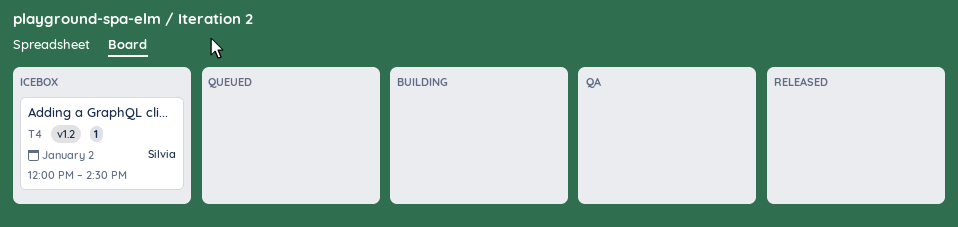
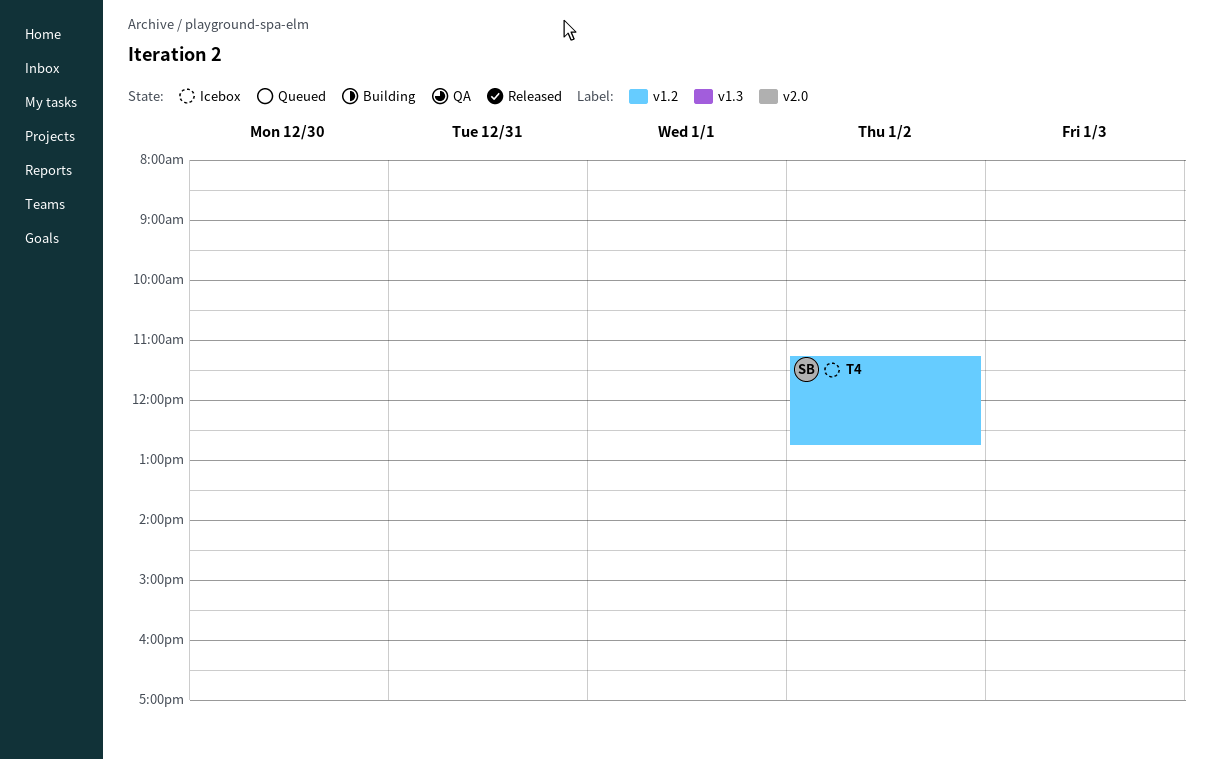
T4, begins: 12:00 -> 11:15
T4, ends: 14:30 -> 12:45

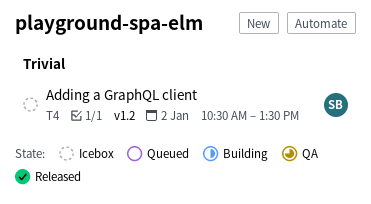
T4, begins: 11:15 -> 10:30
T4, ends: 12:45 -> 13:30

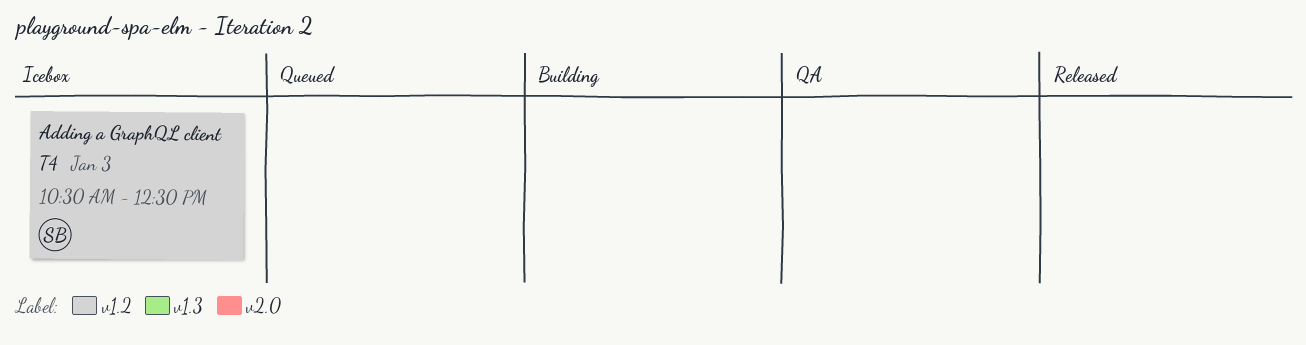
T4, day: Jan 2 -> Jan 3
T4, ends: 13:30 -> 12:30

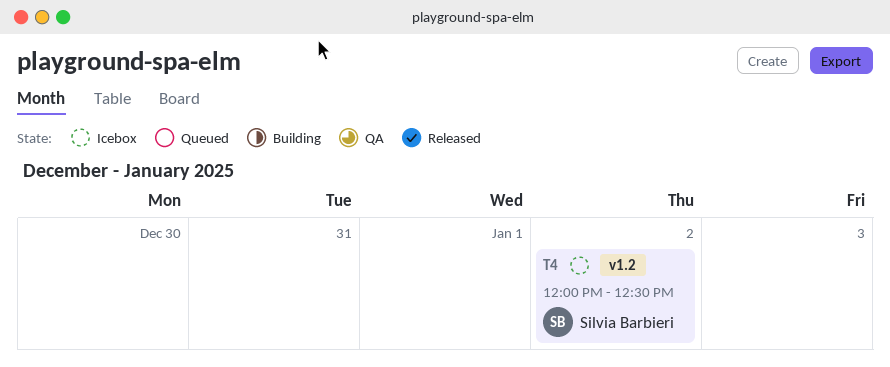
T4, day: Jan 3 -> Jan 2
T4, begins: 10:30 -> 12:00

